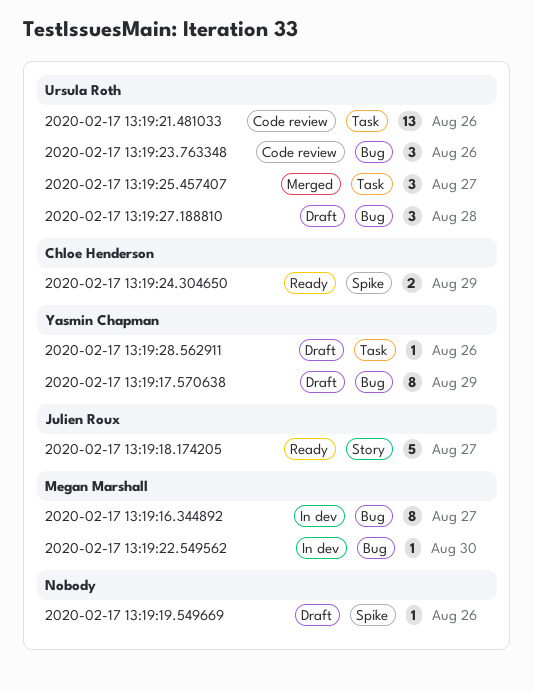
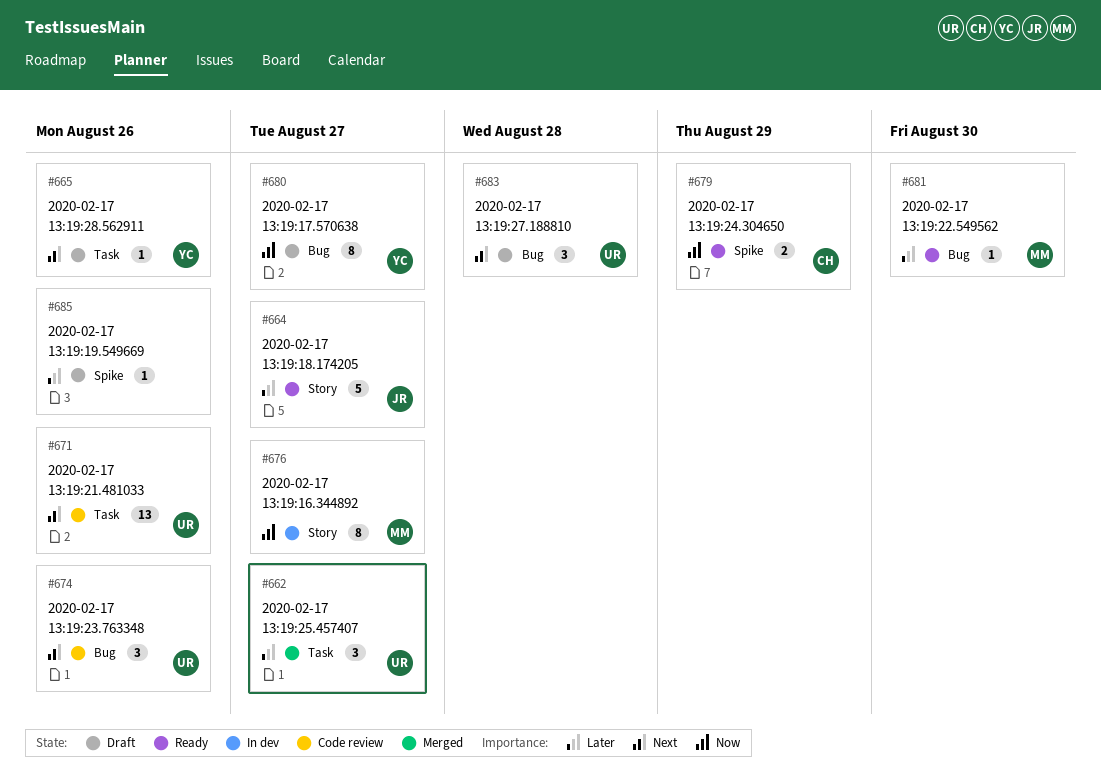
2020-02-17 13:19:16.344892, label: Bug -> Story
2020-02-17 13:19:17.570638, due: Aug 29 -> Aug 27
2020-02-17 13:19:22.549562, status: In dev -> Ready

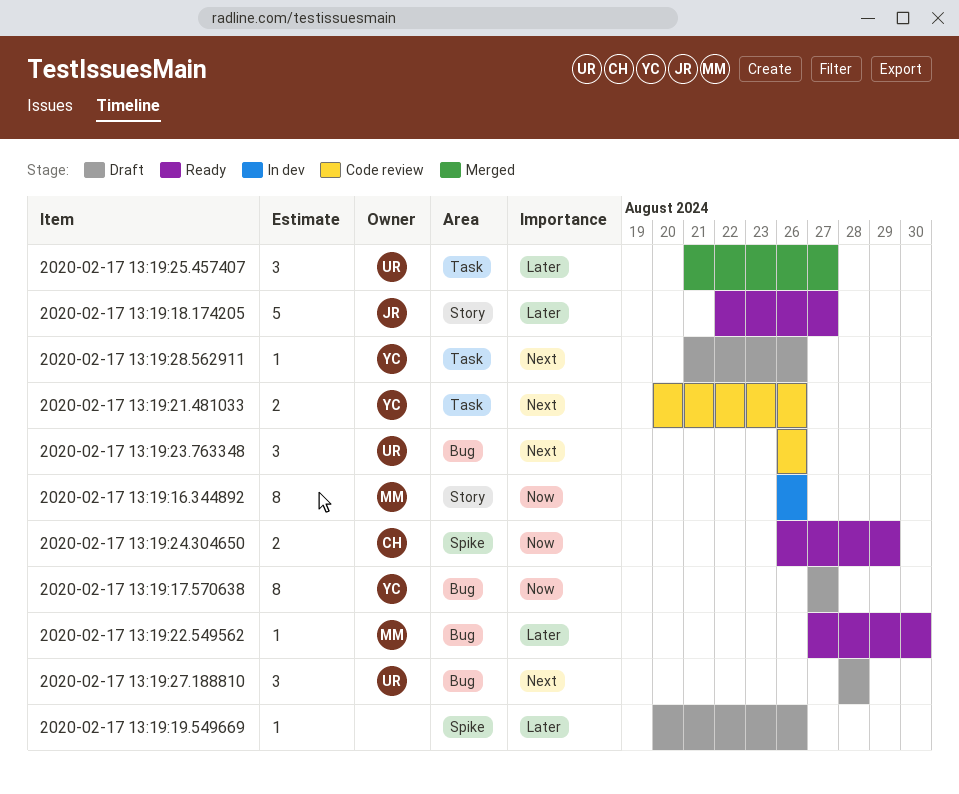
2020-02-17 13:19:16.344892, due: Aug 27 -> Aug 26
2020-02-17 13:19:21.481033, owner: UR -> YC
2020-02-17 13:19:21.481033, estimate: 13 -> 2

